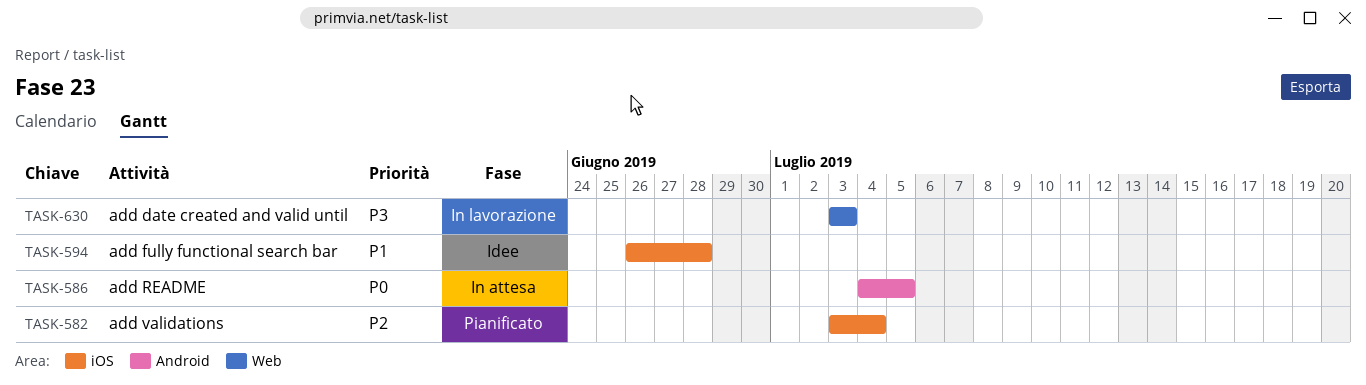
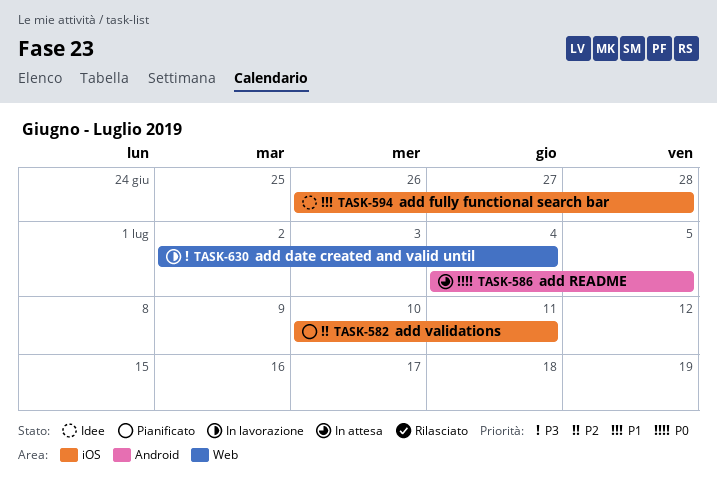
TASK-582, start: Jul 3 -> Jul 10
TASK-582, due: Jul 4 -> Jul 11
TASK-630, start: Jul 3 -> Jul 2
TASK-630, due: Jul 3 -> Jul 4

